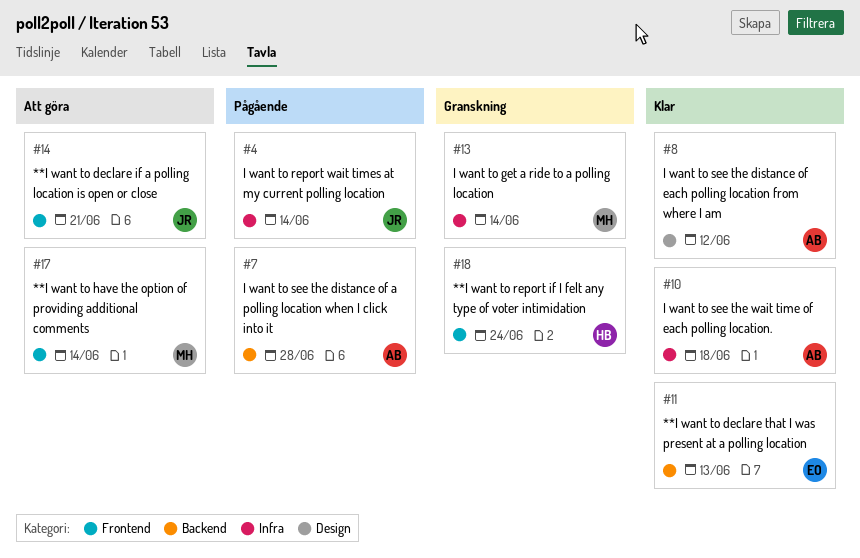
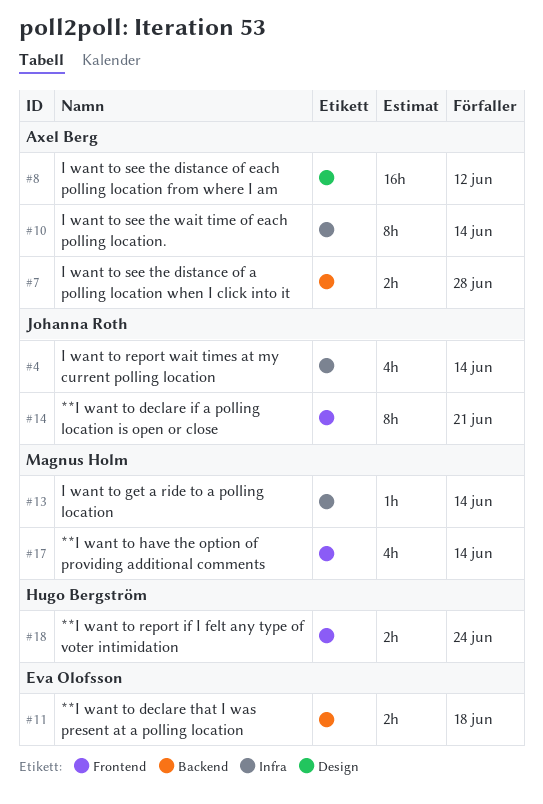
#10, due: Jun 18 -> Jun 14
#11, due: Jun 13 -> Jun 18

